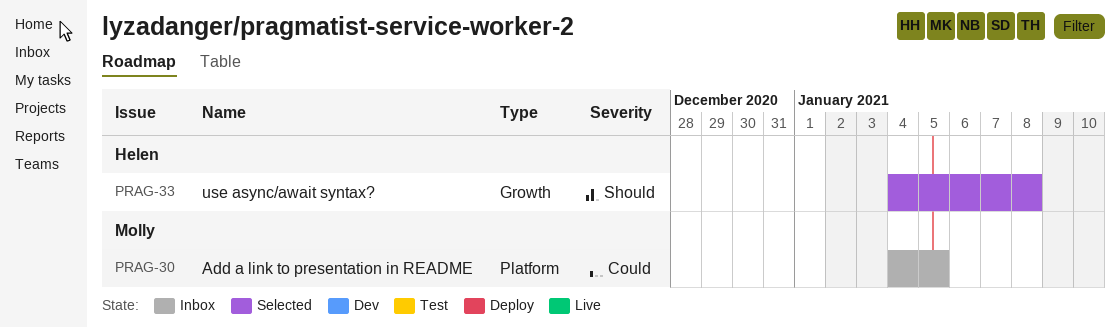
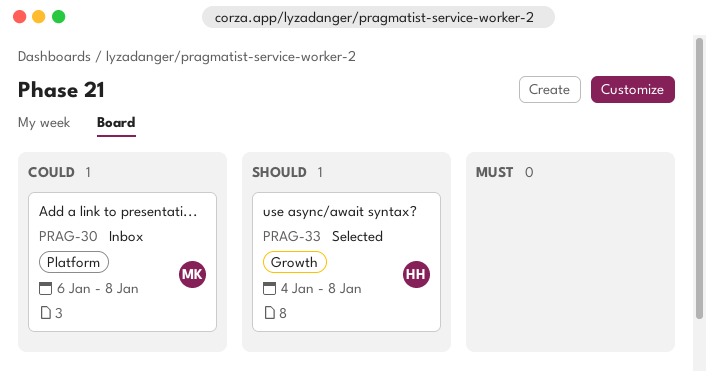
PRAG-30, start: Jan 4 -> Jan 6
PRAG-30, due: Jan 5 -> Jan 8

